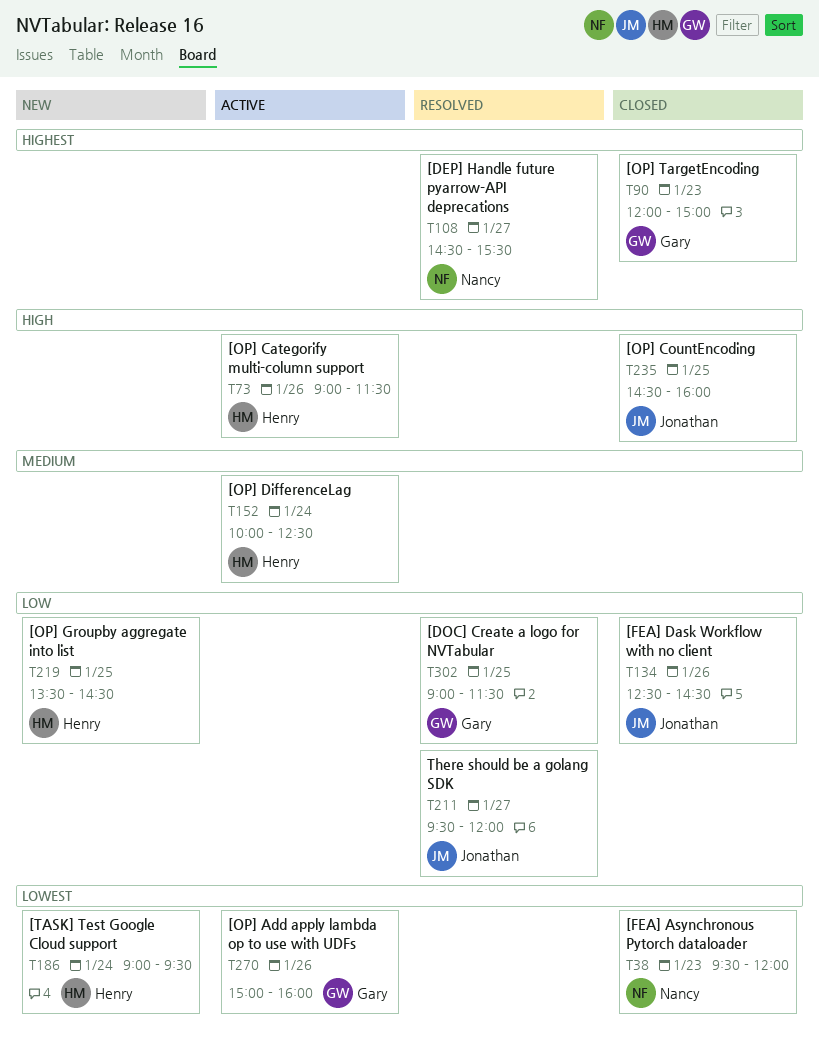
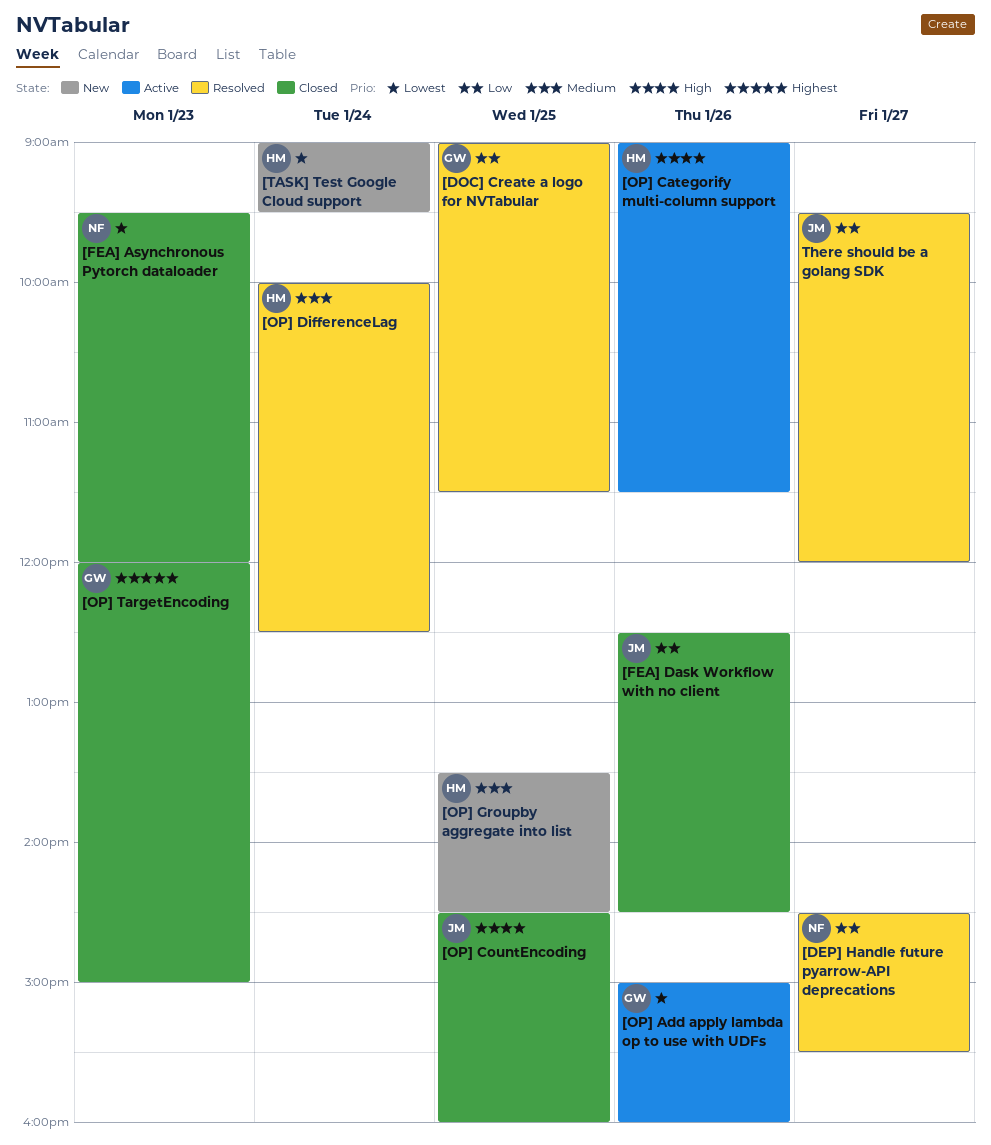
[DEP] Handle future pyarrow-API deprecations, priority: Highest -> Low
[OP] DifferenceLag, status: Active -> Resolved
[OP] Groupby aggregate into list, priority: Low -> Medium

